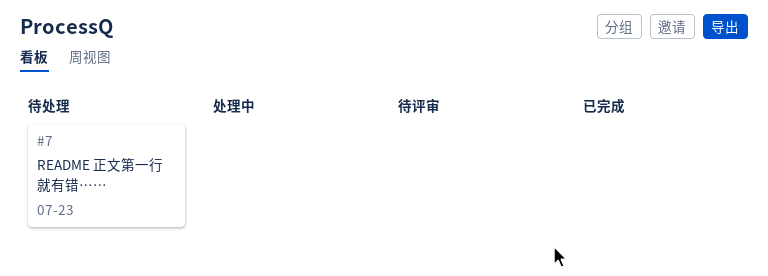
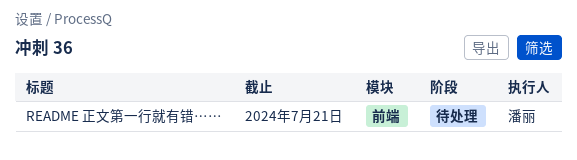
README 正文第一行就有错……, due: Jul 23 -> Jul 21

